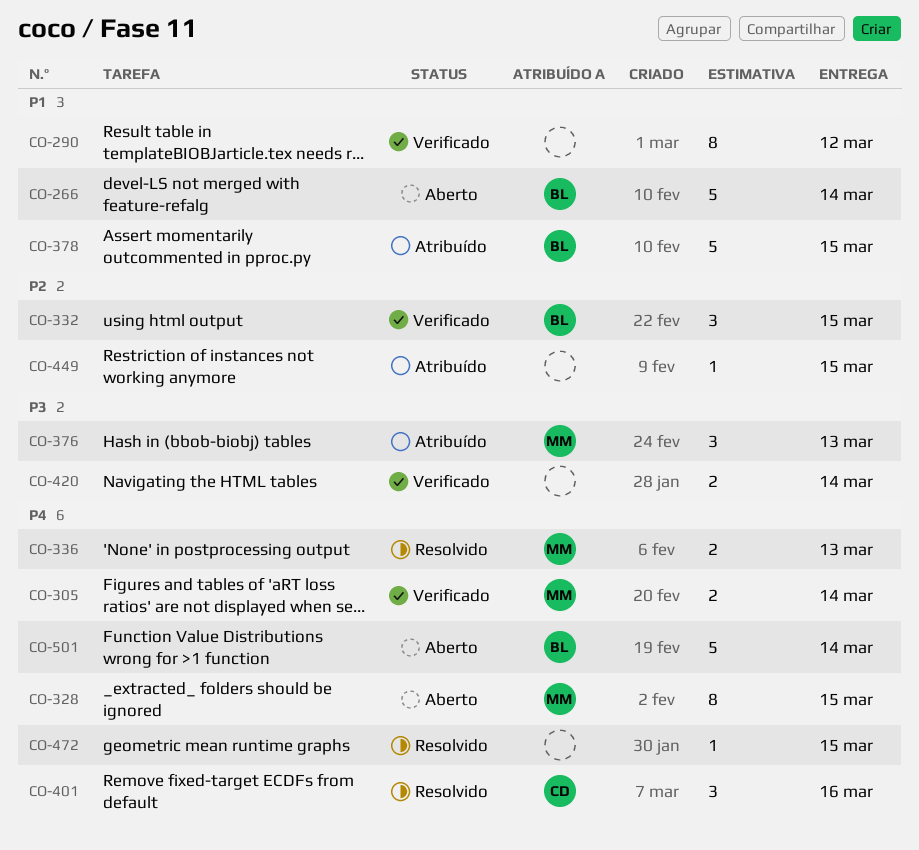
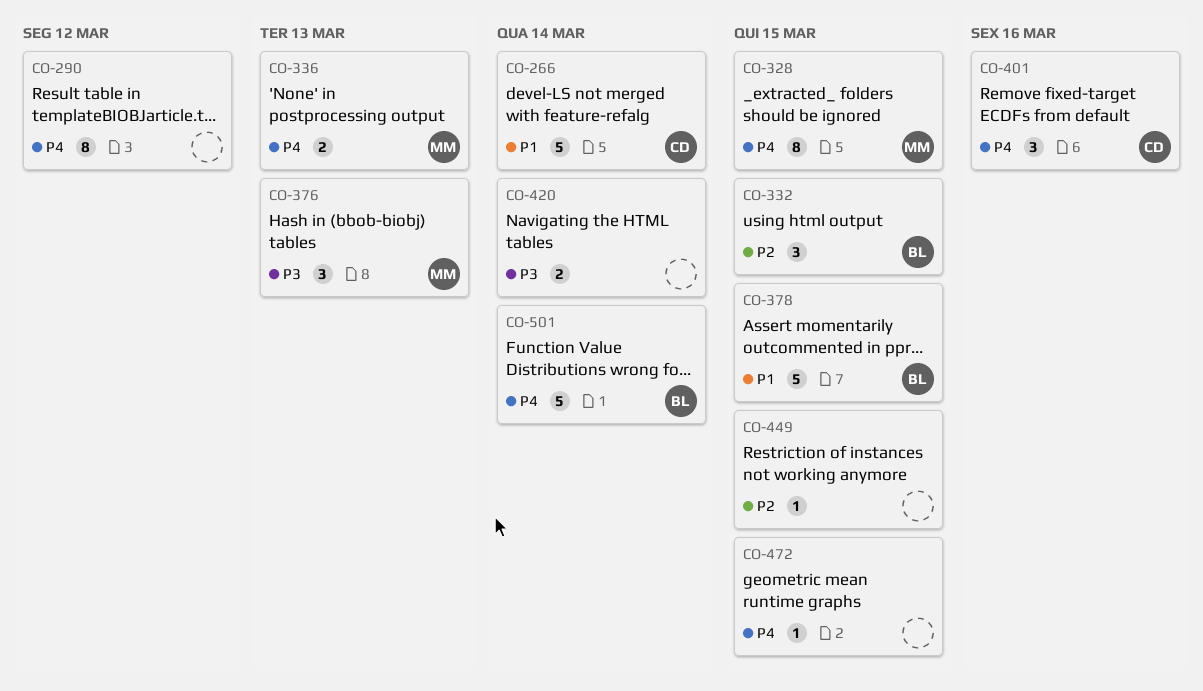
CO-266, owner: BL -> CD
CO-290, priority: P1 -> P4
CO-305: present -> none

